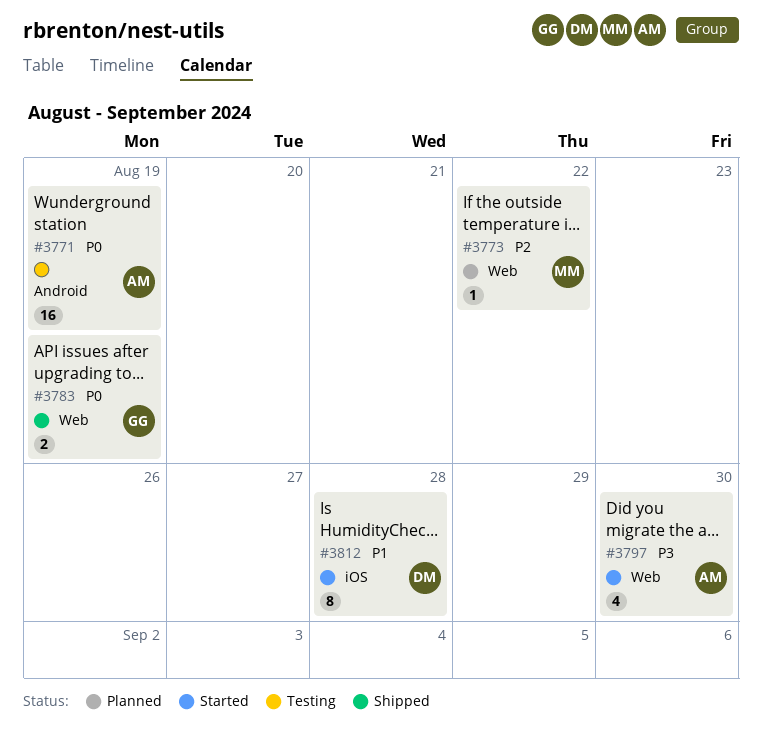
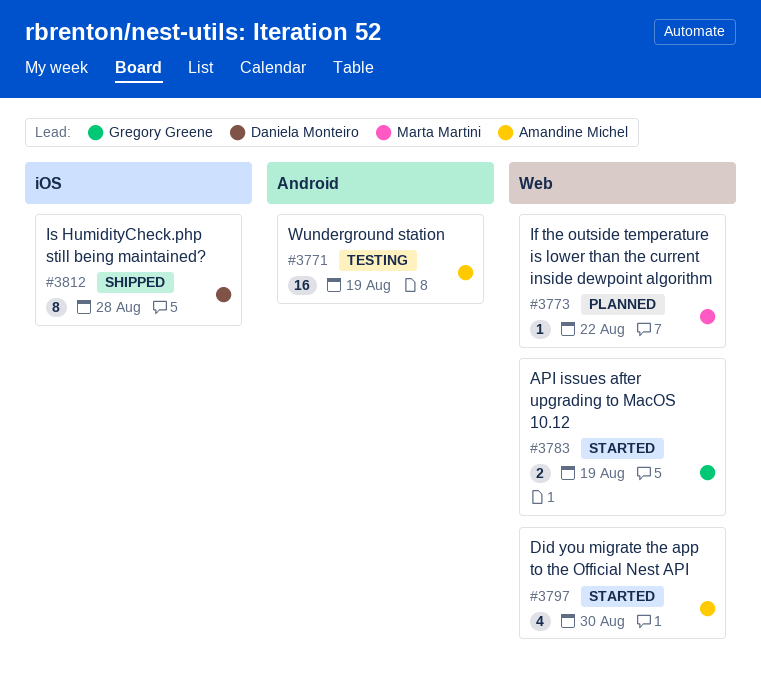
#3783, status: Shipped -> Started
#3812, status: Started -> Shipped

